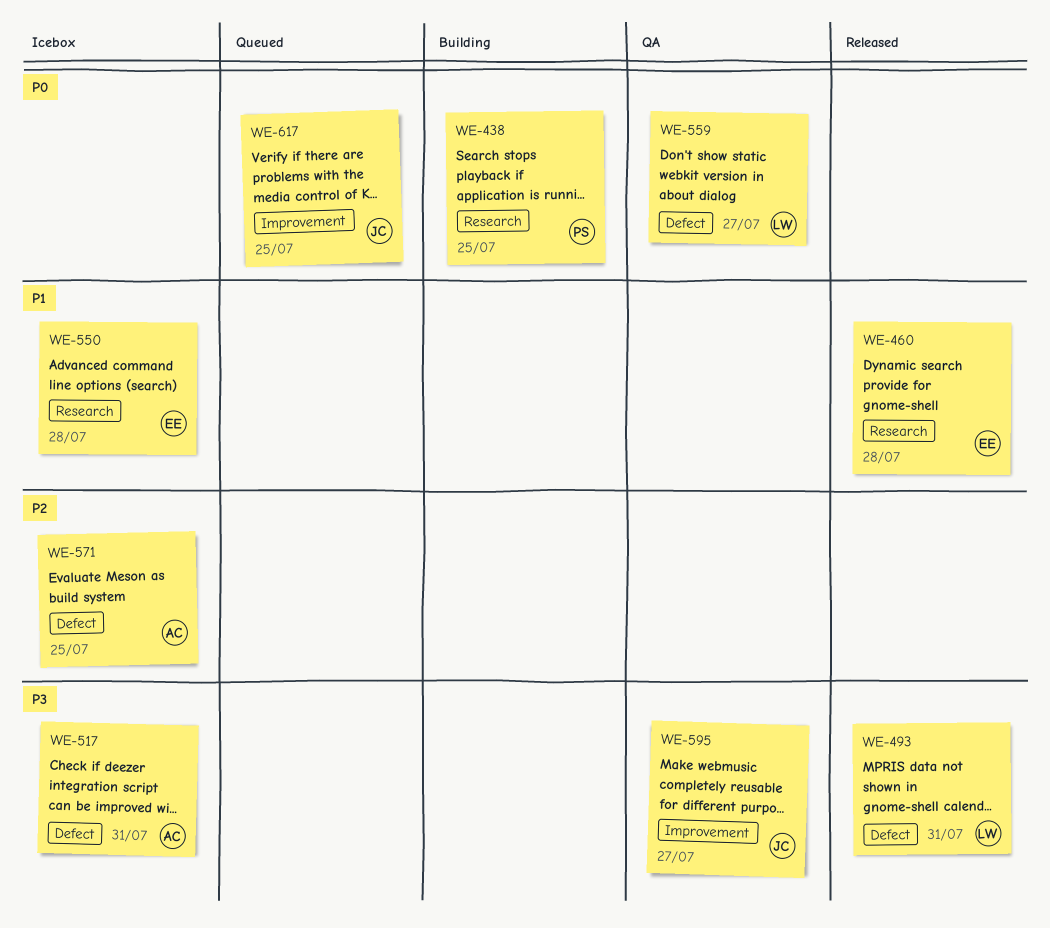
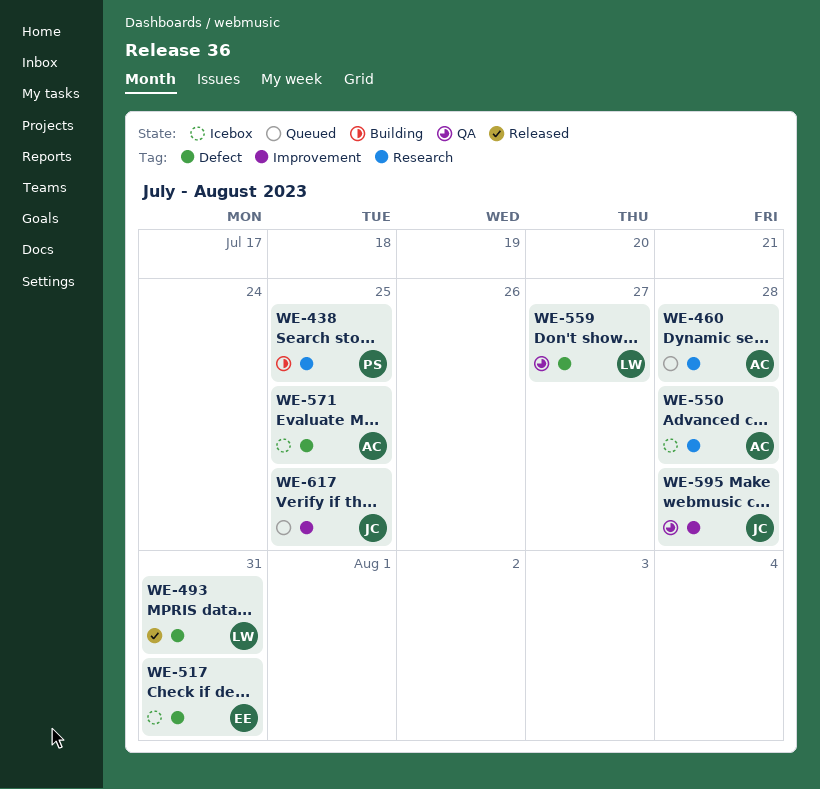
WE-460, status: Released -> Queued
WE-460, owner: EE -> AC
WE-517, owner: AC -> EE
WE-550, owner: EE -> AC
WE-595, due: Jul 27 -> Jul 28

